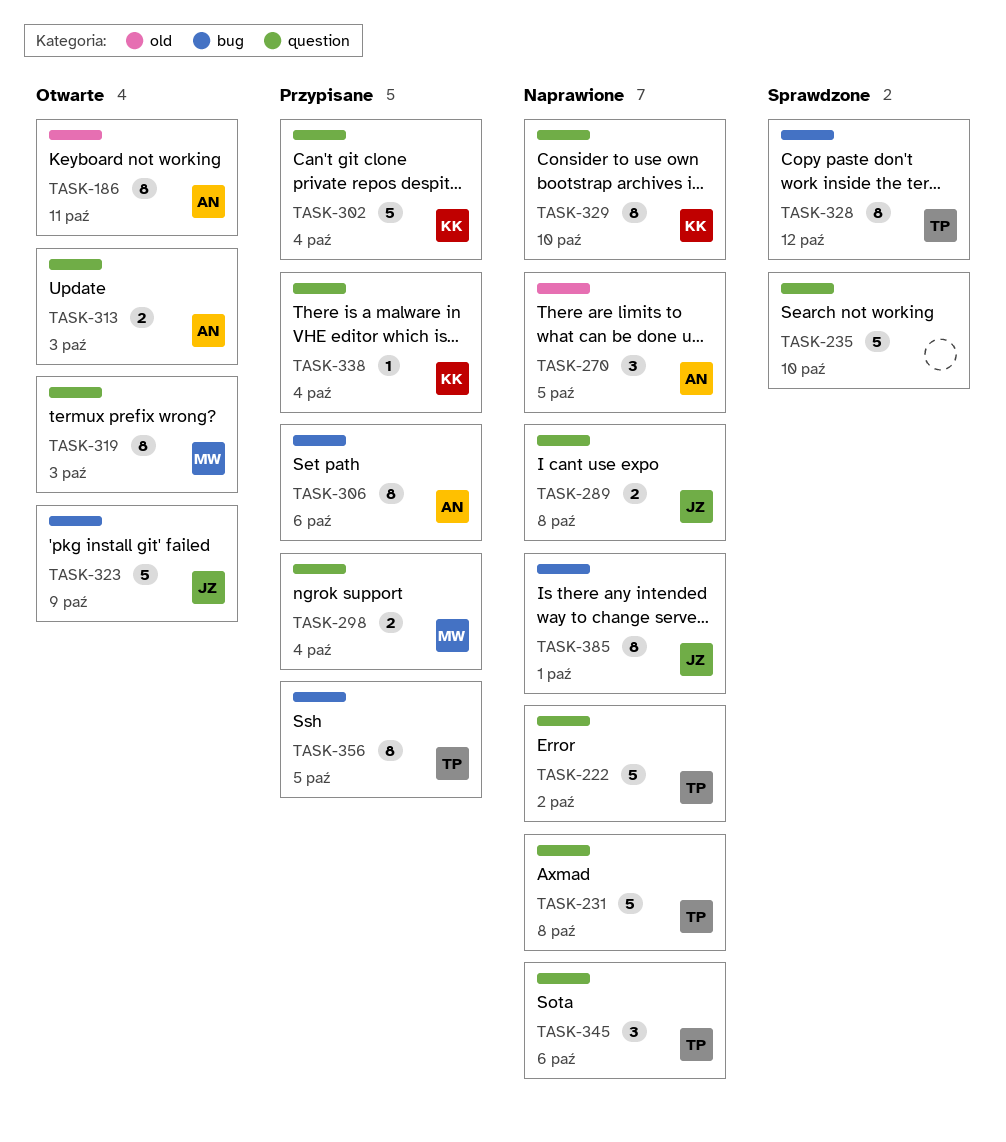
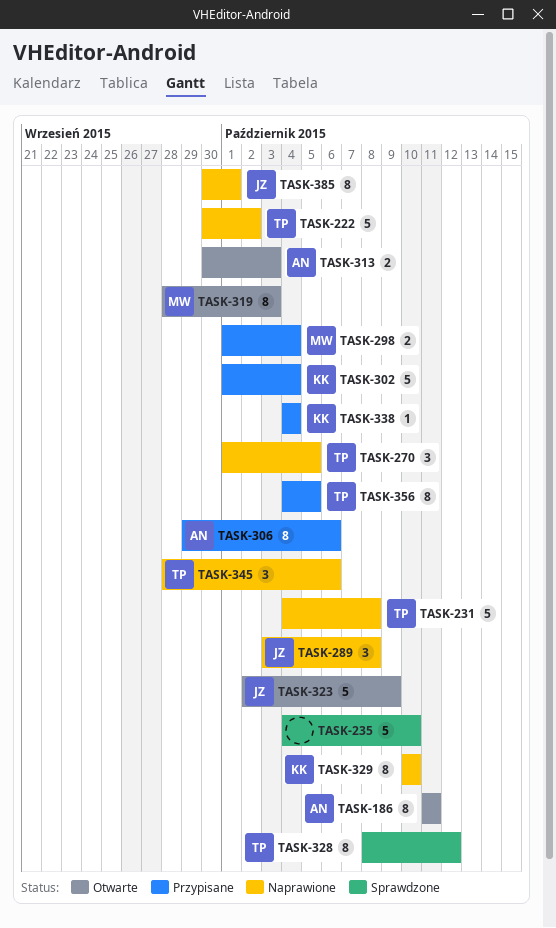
TASK-270, owner: AN -> TP
TASK-289, estimate: 2 -> 3

